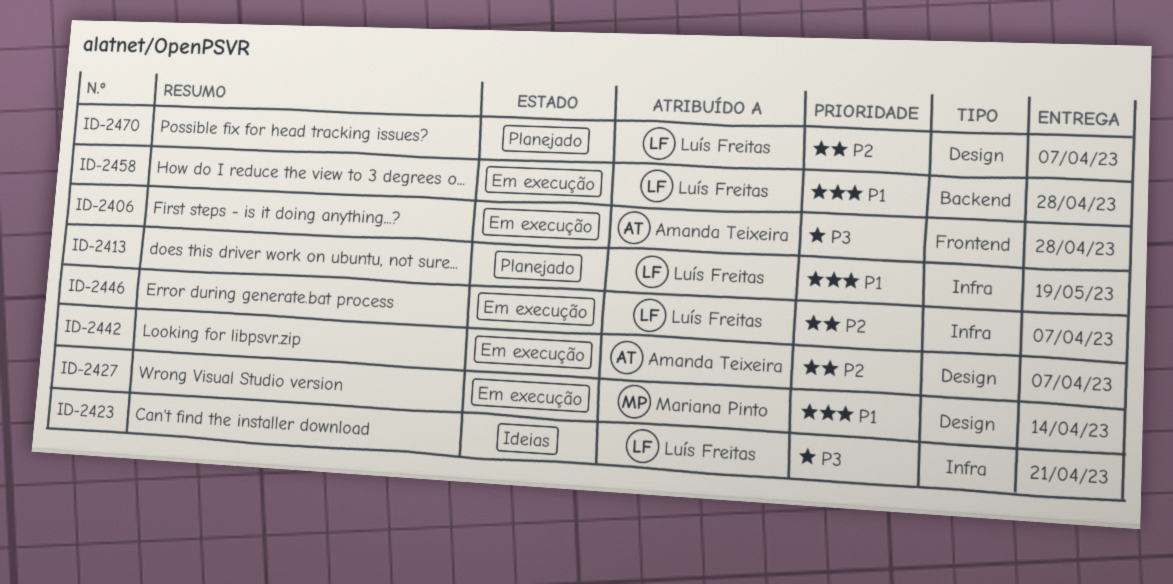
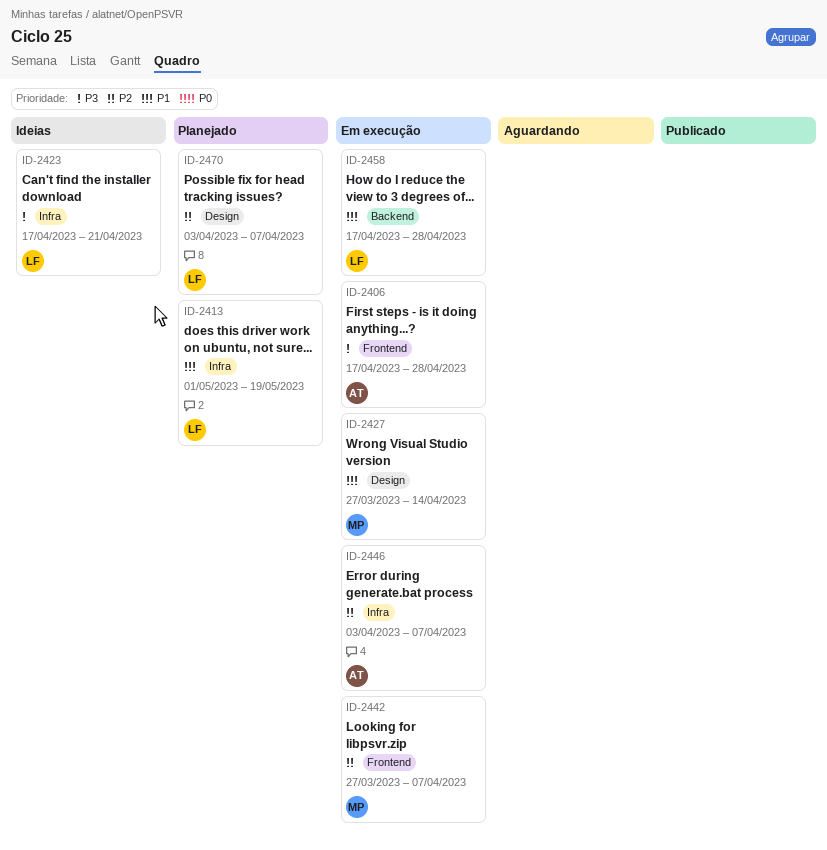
ID-2442, owner: Amanda Teixeira -> Mariana Pinto
ID-2442, label: Design -> Frontend
ID-2446, owner: Luís Freitas -> Amanda Teixeira

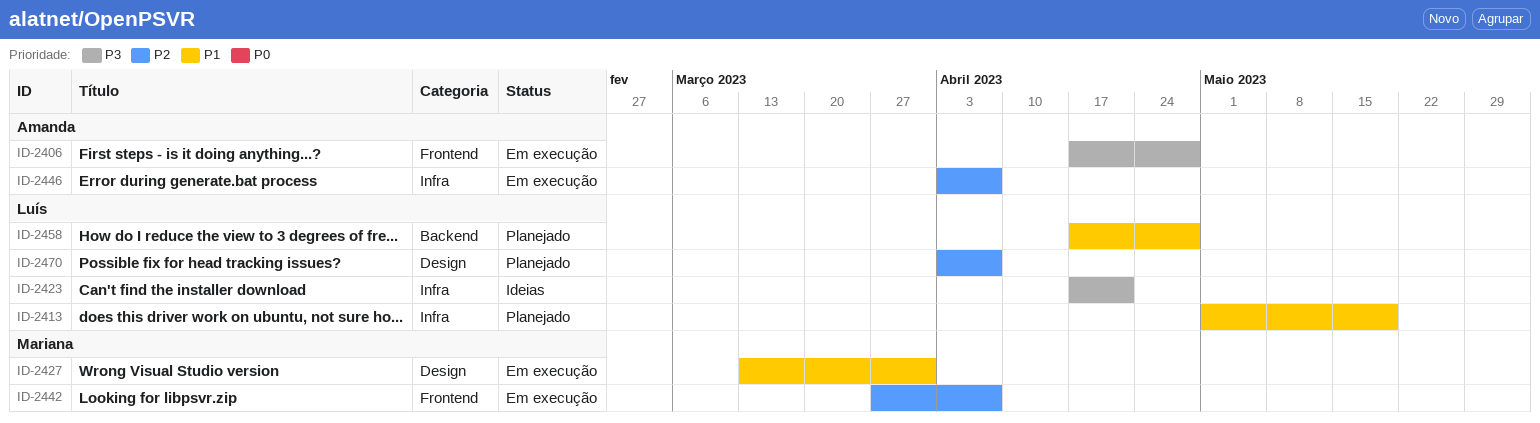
ID-2427, start: Mar 27 -> Mar 13
ID-2427, due: Apr 14 -> Mar 31
ID-2458, status: Em execução -> Planejado

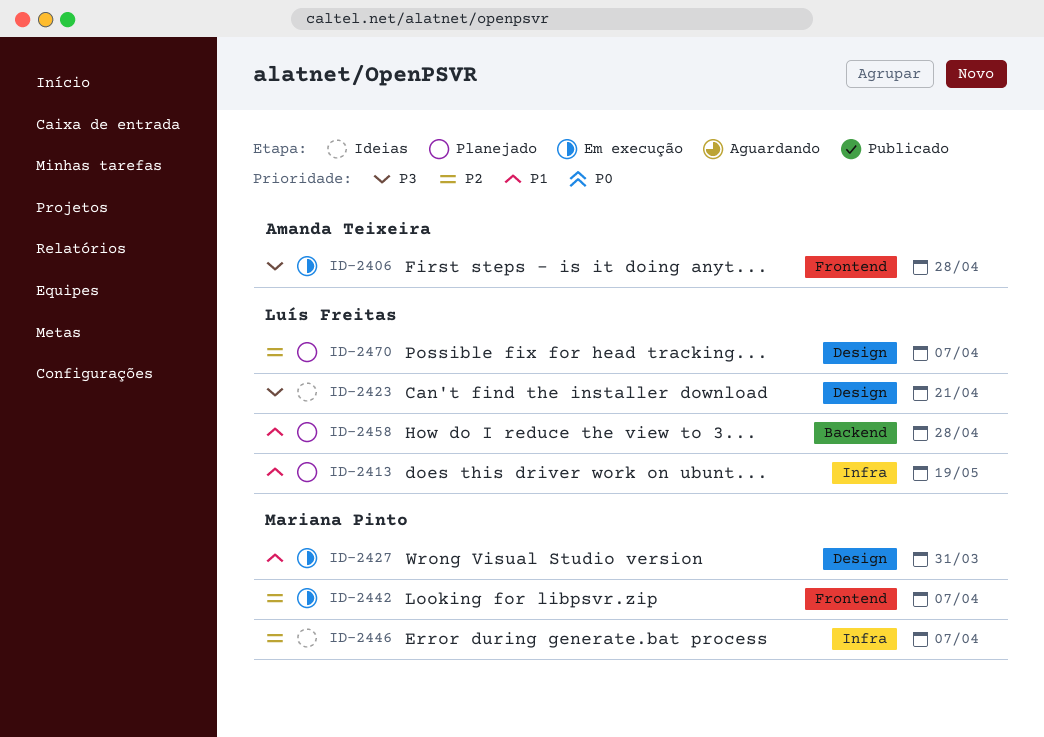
ID-2423, label: Infra -> Design
ID-2446, status: Em execução -> Ideias
ID-2446, owner: Amanda Teixeira -> Mariana Pinto

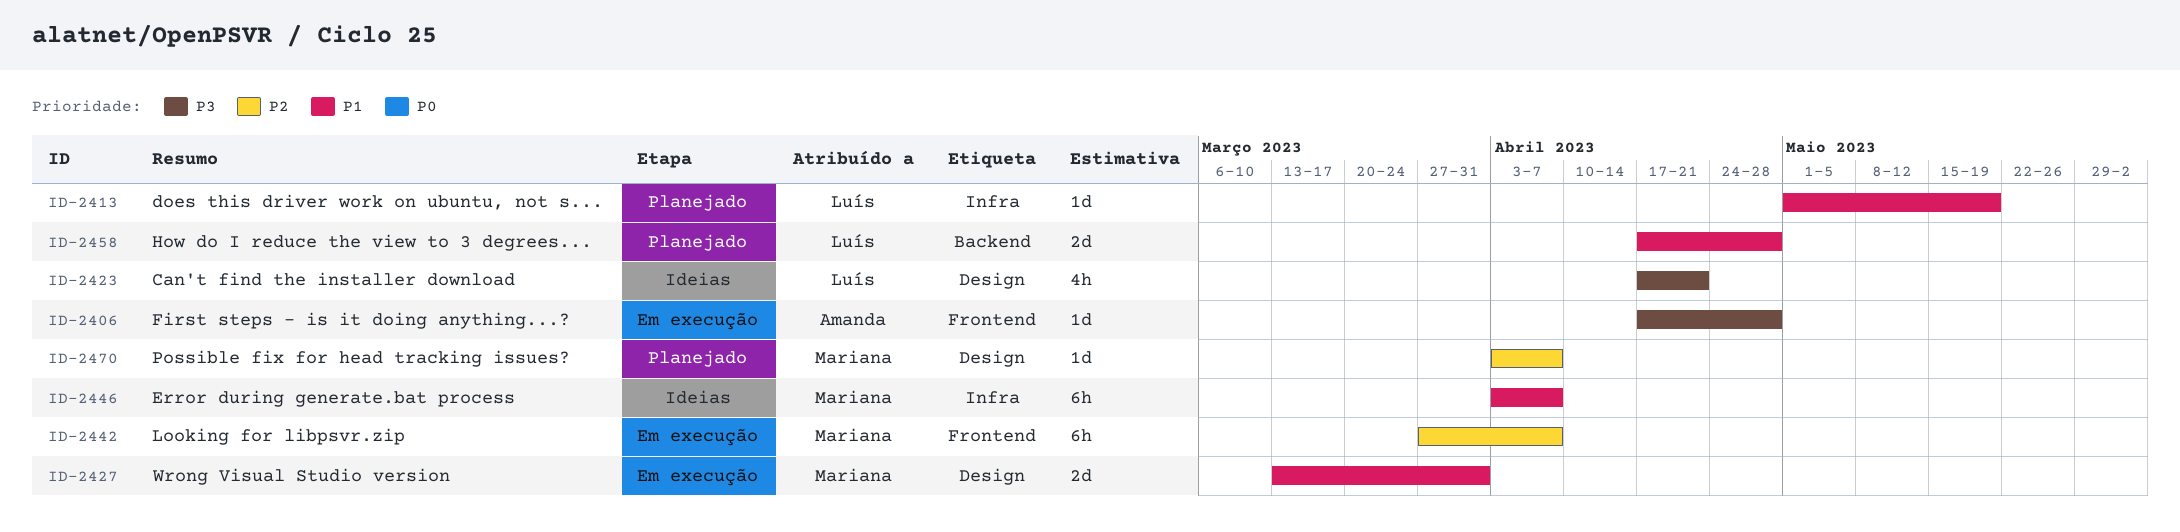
ID-2446, priority: P2 -> P1
ID-2470, owner: Luís Freitas -> Mariana Pinto

